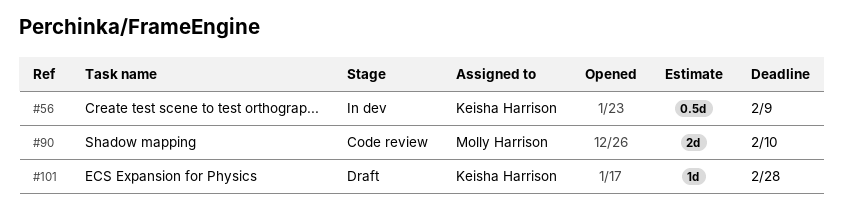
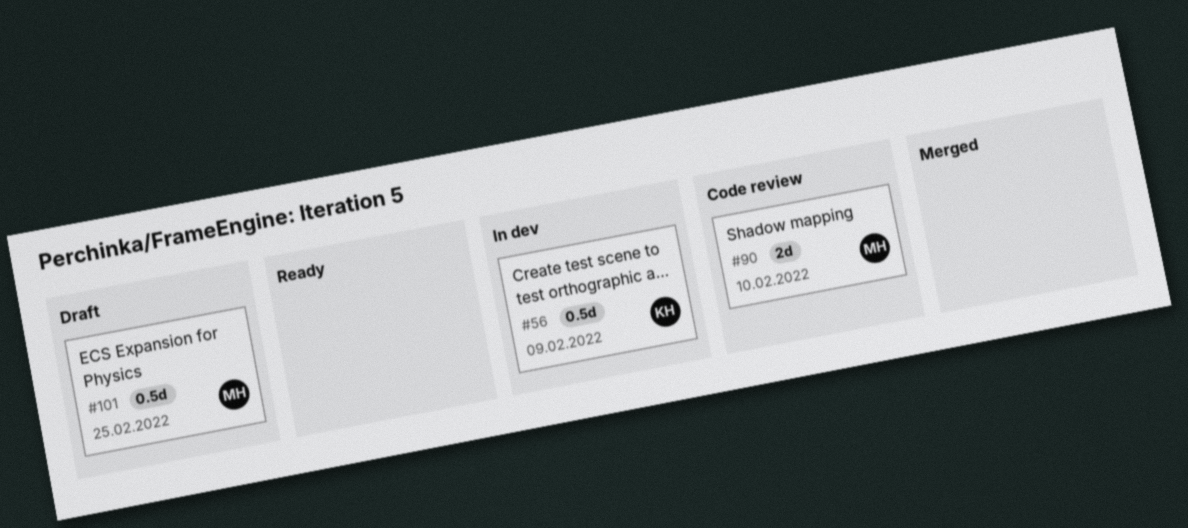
#101, owner: Keisha Harrison -> Molly Harrison
#101, estimate: 1d -> 0.5d
#101, due: Feb 28 -> Feb 25

